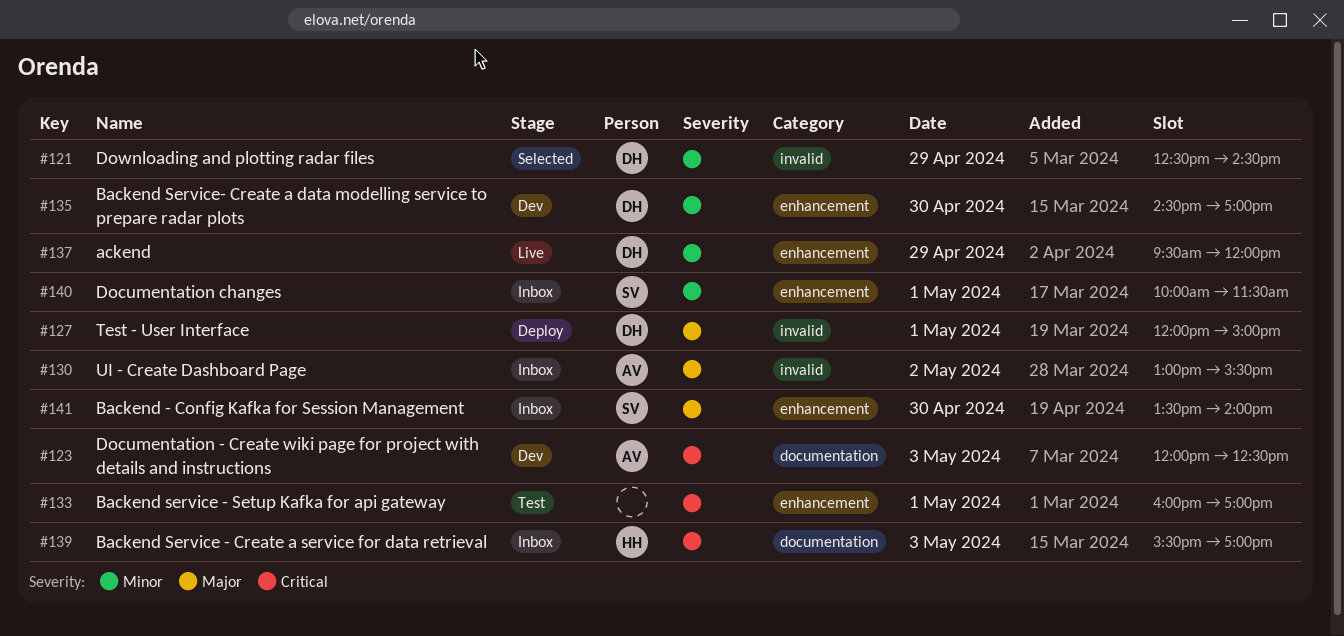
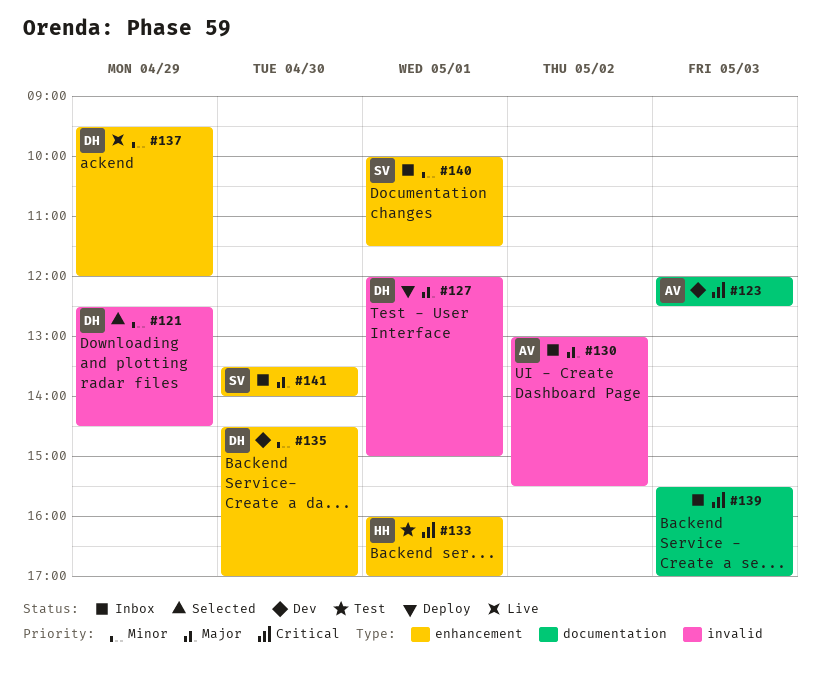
#133, owner: none -> HH
#139, owner: HH -> none

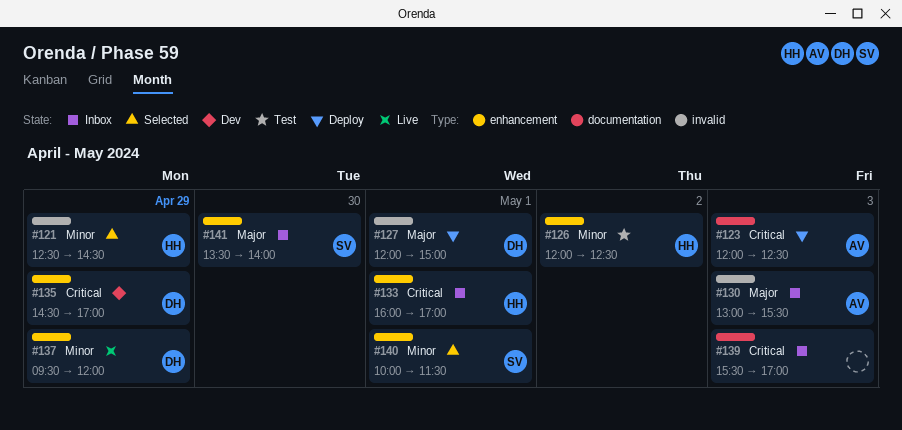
#121, owner: DH -> HH
#123, status: Dev -> Deploy
#126: none -> present
#130, day: May 2 -> May 3
#133, status: Test -> Inbox
#135, priority: Minor -> Critical
#135, day: Apr 30 -> Apr 29
#140, status: Inbox -> Selected

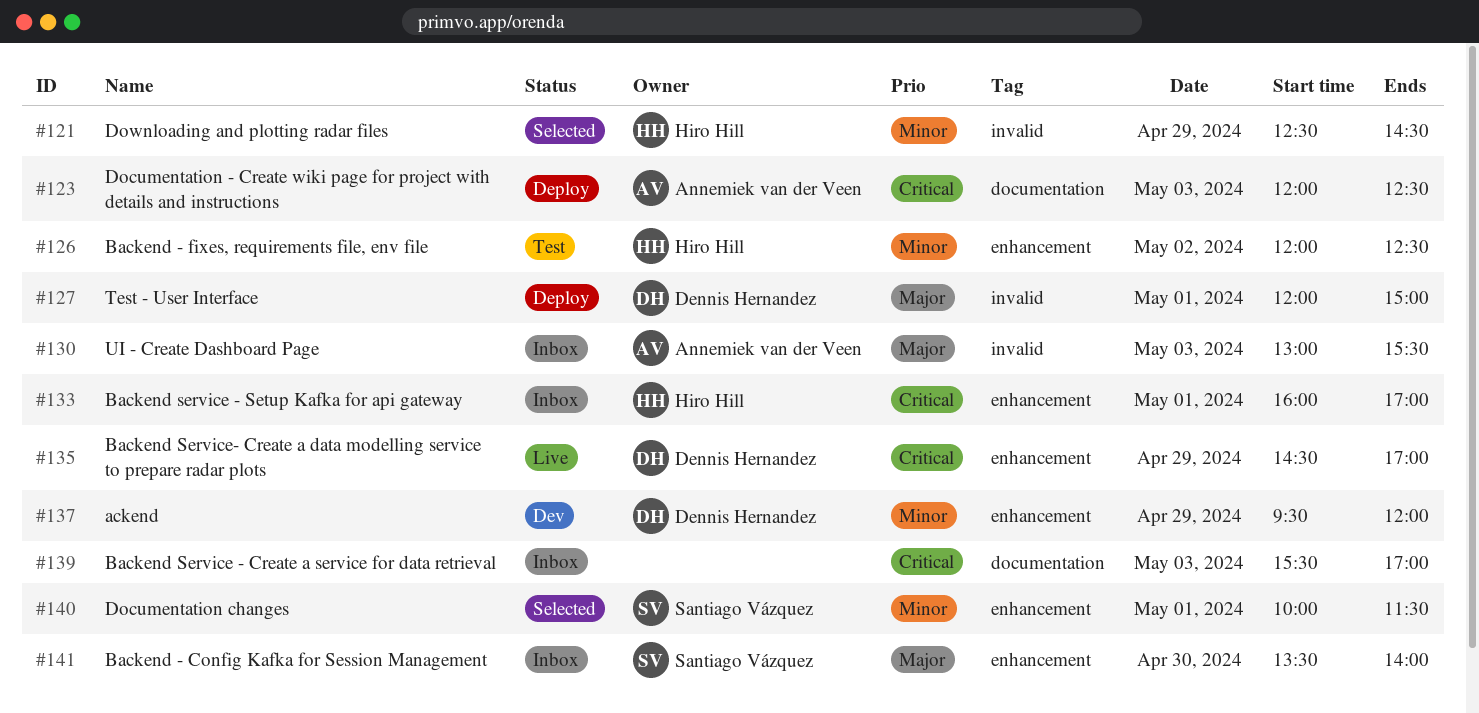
#135, status: Dev -> Live
#137, status: Live -> Dev

